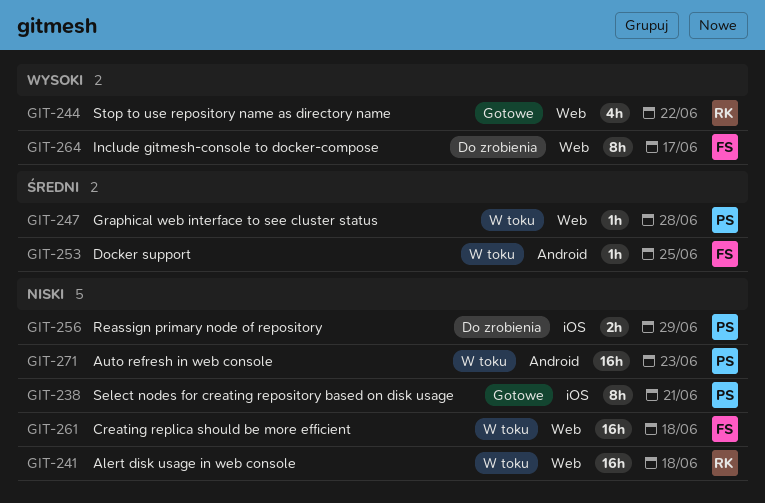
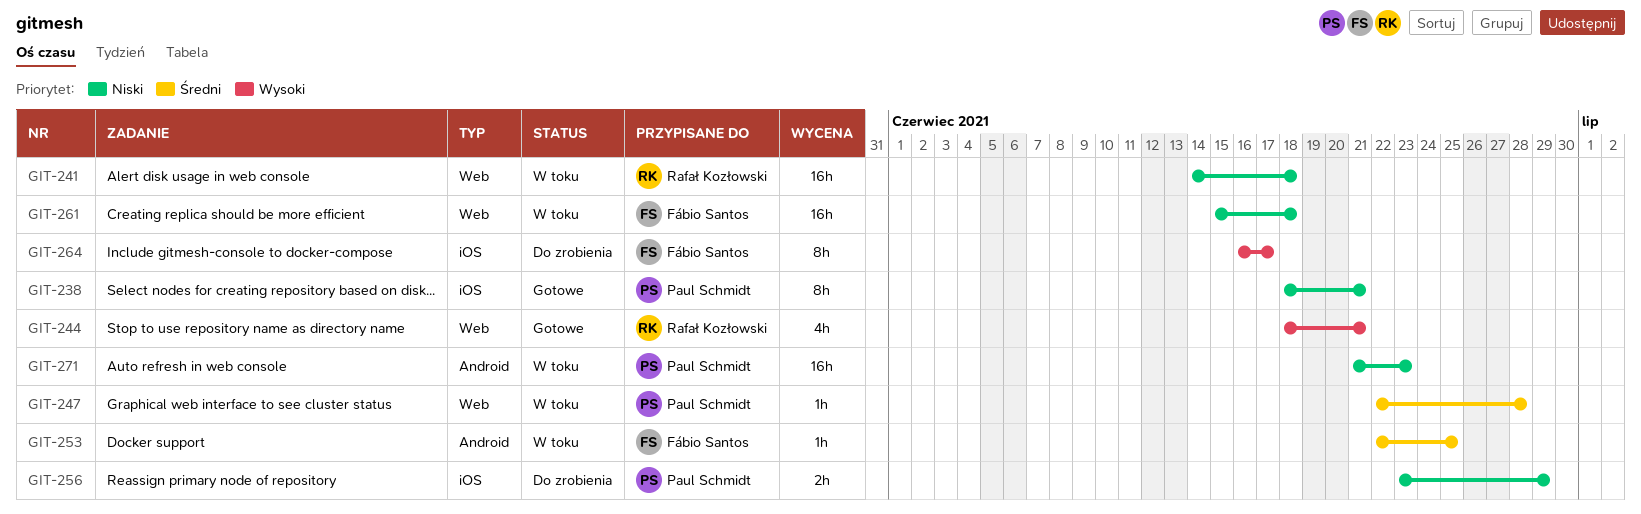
GIT-244, due: Jun 22 -> Jun 21
GIT-264, label: Web -> iOS

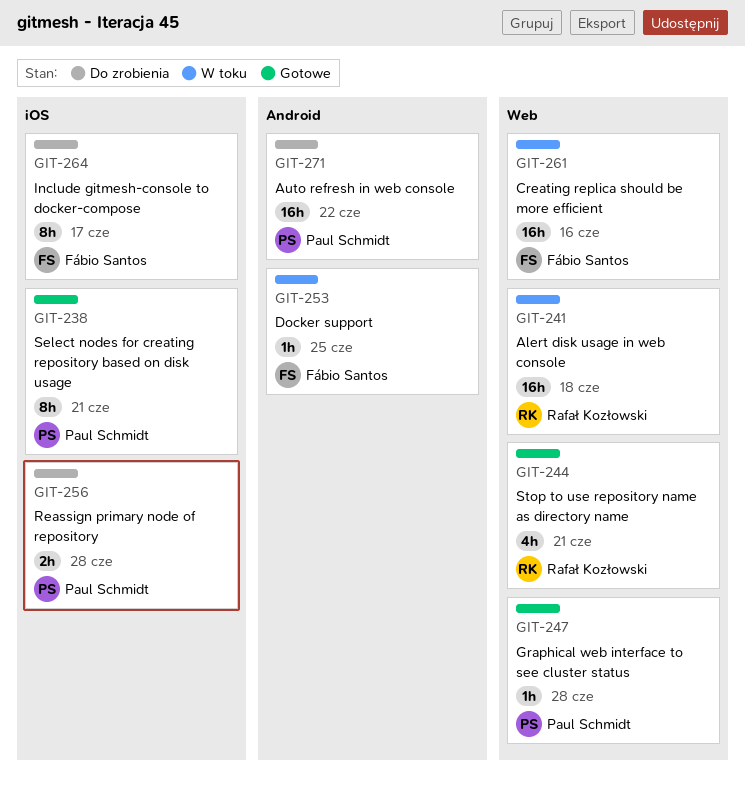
GIT-247, status: W toku -> Gotowe
GIT-256, due: Jun 29 -> Jun 28
GIT-261, due: Jun 18 -> Jun 16
GIT-271, status: W toku -> Do zrobienia
GIT-271, due: Jun 23 -> Jun 22

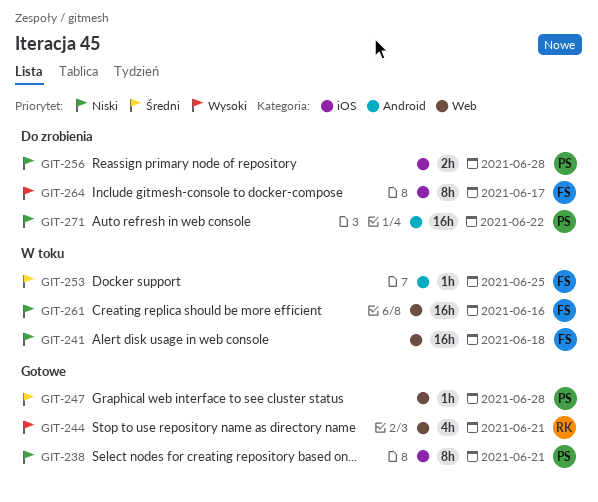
GIT-241, owner: Rafał Kozłowski -> Fábio Santos

